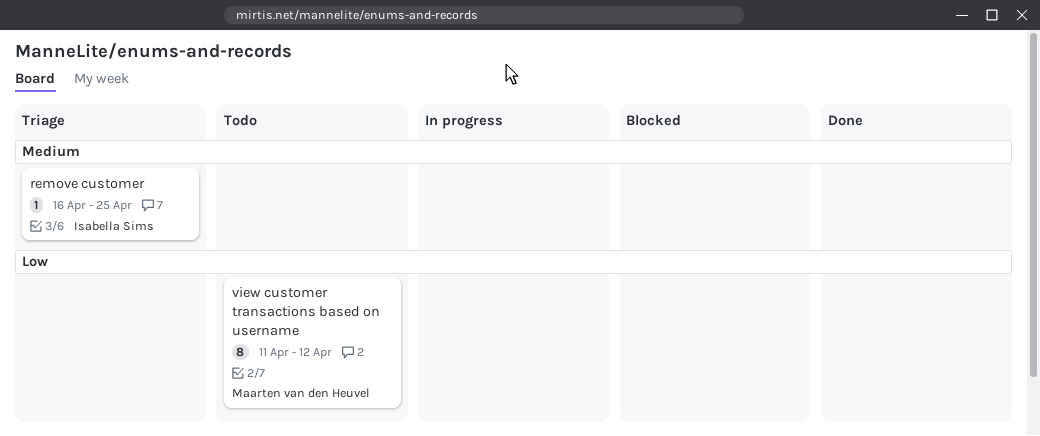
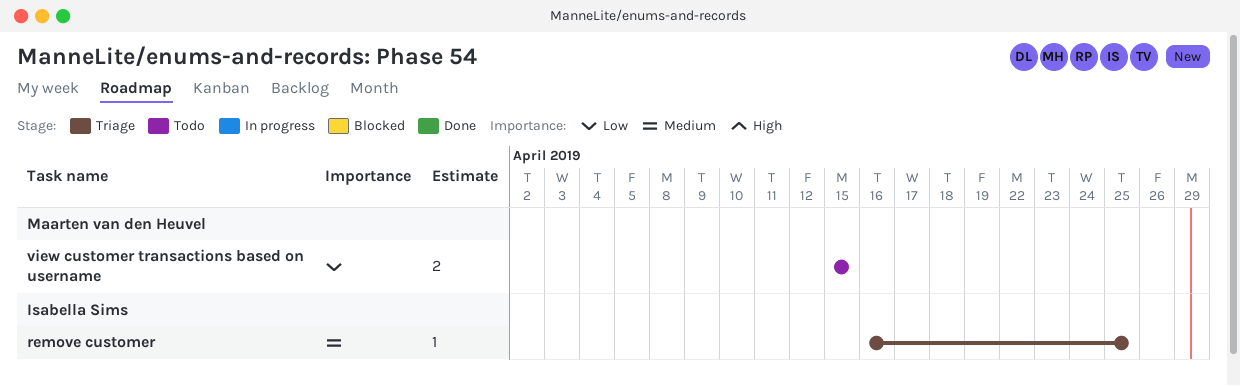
view customer transactions based on username, estimate: 8 -> 2
view customer transactions based on username, start: Apr 11 -> Apr 15
view customer transactions based on username, due: Apr 12 -> Apr 15

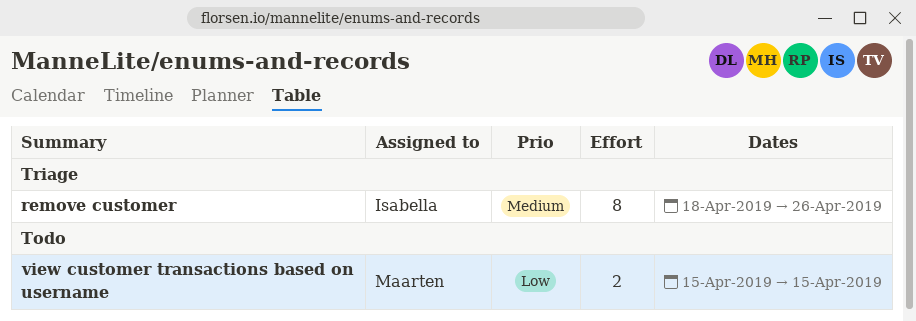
remove customer, estimate: 1 -> 8
remove customer, start: Apr 16 -> Apr 18
remove customer, due: Apr 25 -> Apr 26

